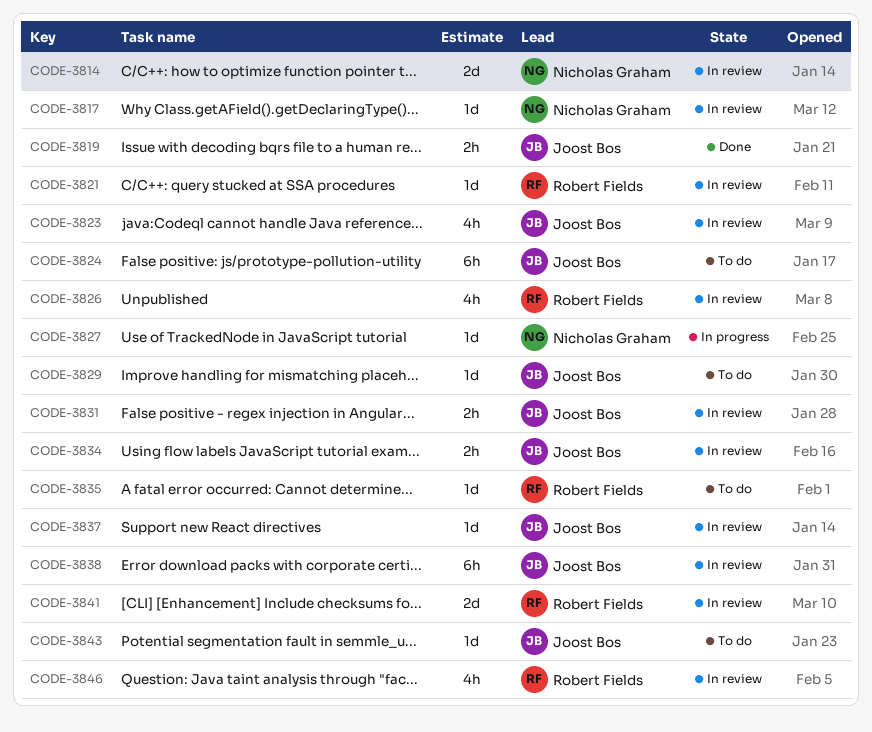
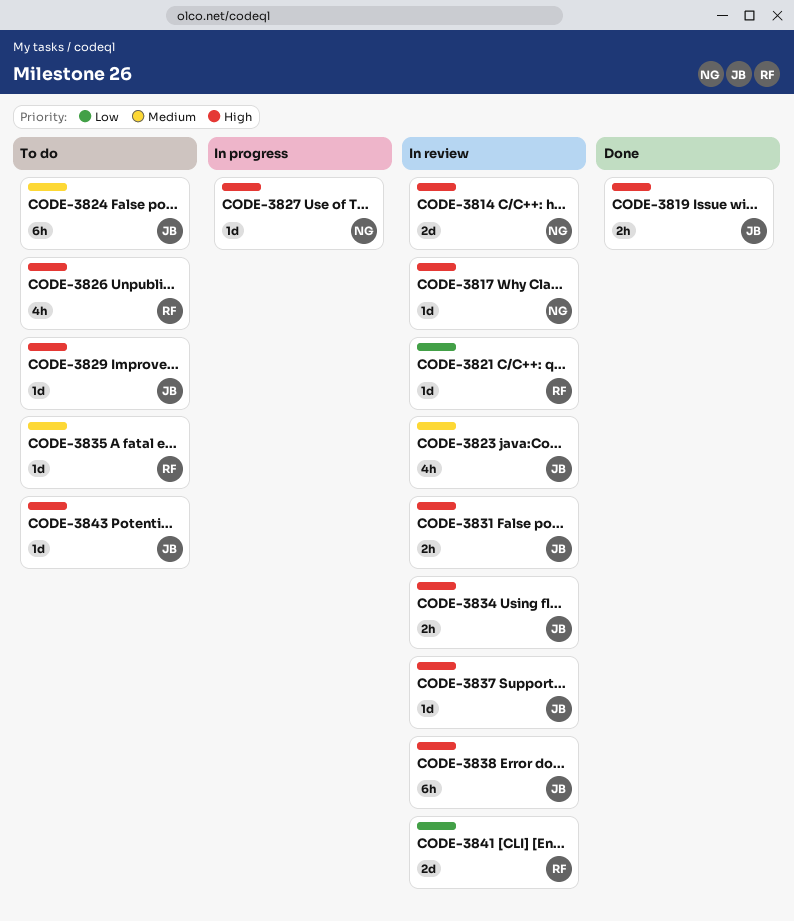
CODE-3826, status: In review -> To do
CODE-3846: present -> none

